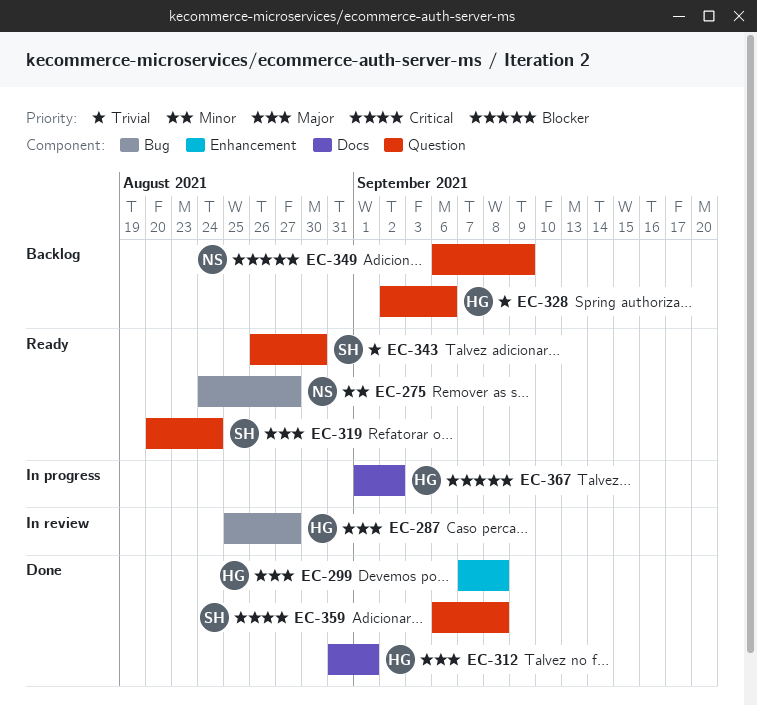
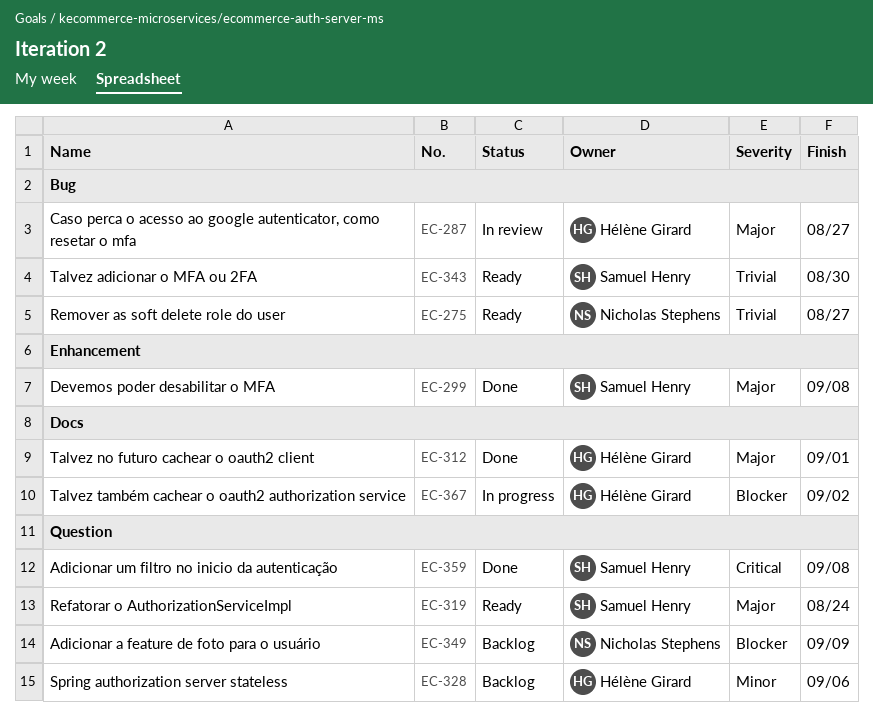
EC-275, priority: Minor -> Trivial
EC-299, owner: Hélène Girard -> Samuel Henry
EC-328, priority: Trivial -> Minor
EC-343, label: Question -> Bug

